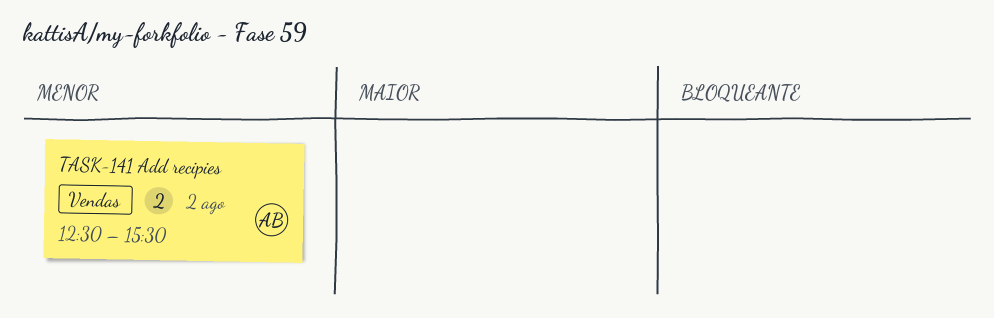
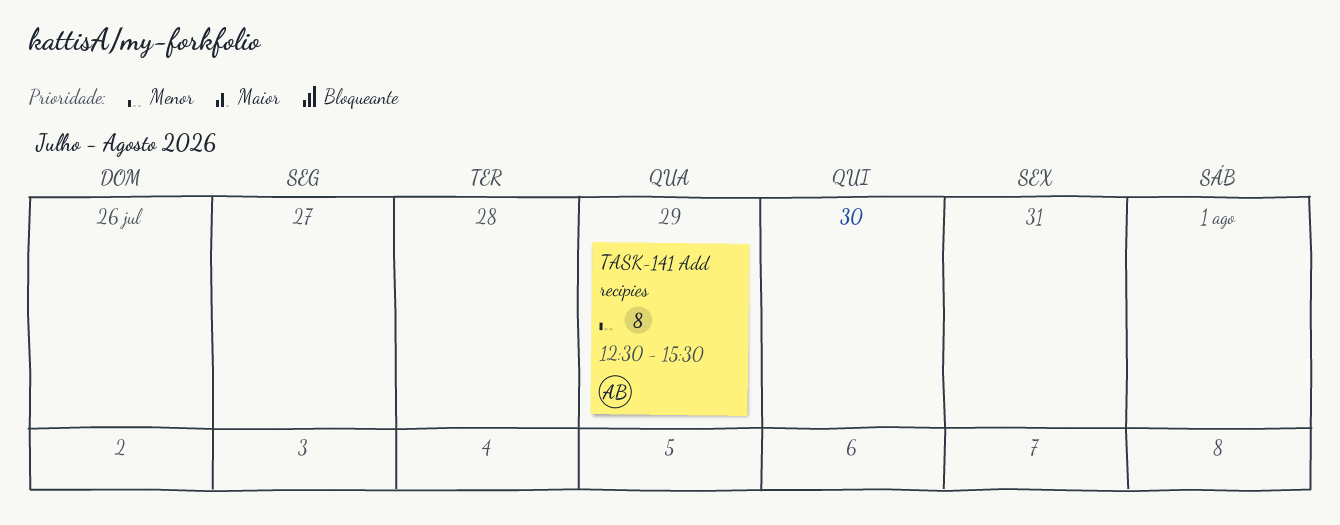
TASK-141, estimate: 2 -> 8
TASK-141, day: Aug 2 -> Jul 29

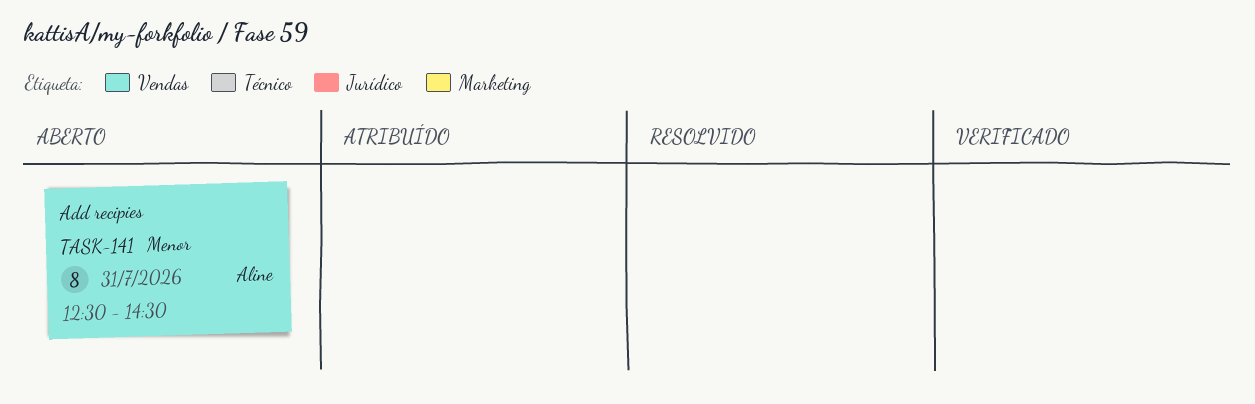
TASK-141, day: Jul 29 -> Jul 31
TASK-141, ends: 15:30 -> 14:30

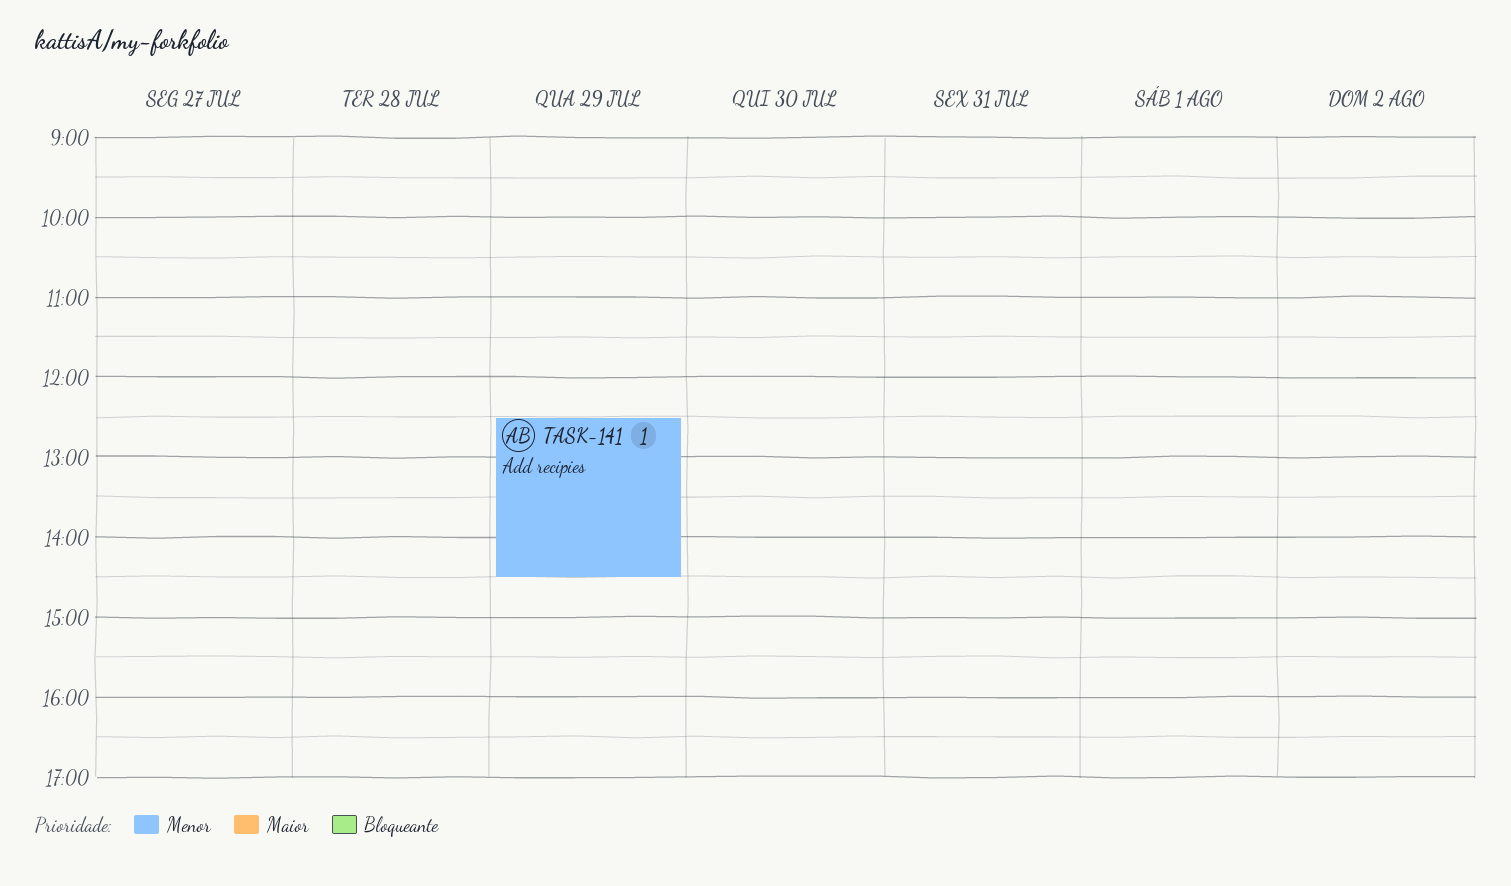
TASK-141, estimate: 8 -> 1
TASK-141, day: Jul 31 -> Jul 29

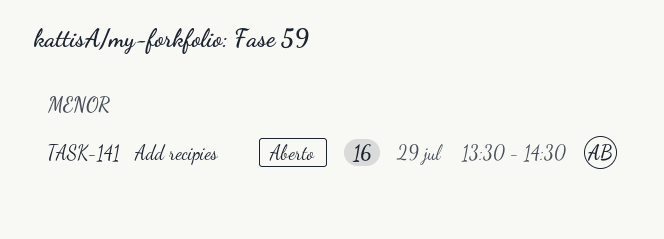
TASK-141, estimate: 1 -> 16
TASK-141, begins: 12:30 -> 13:30

